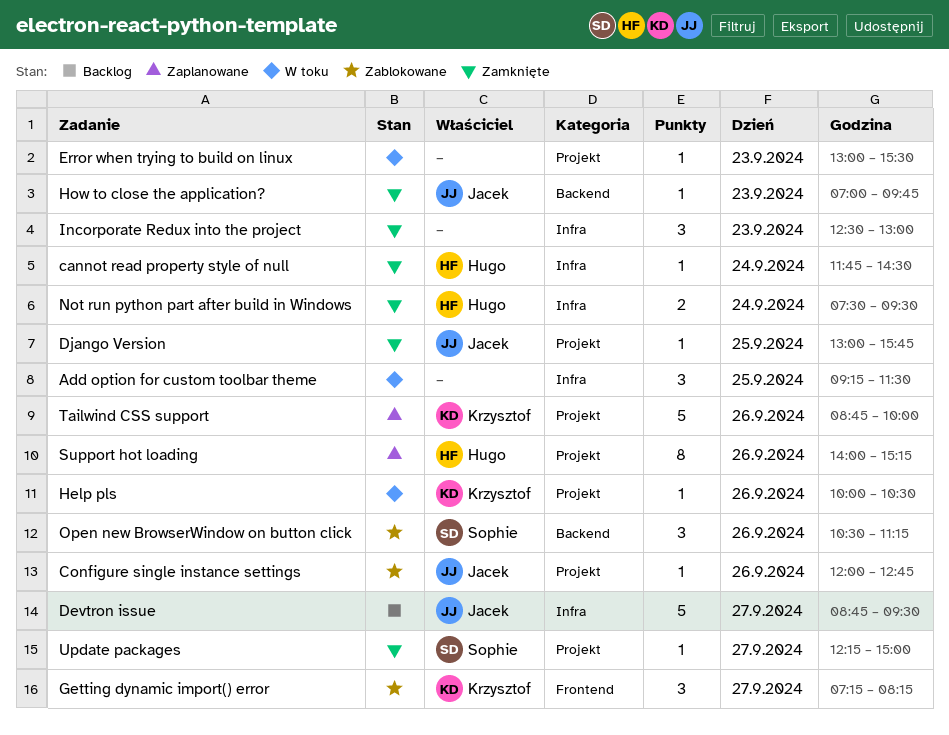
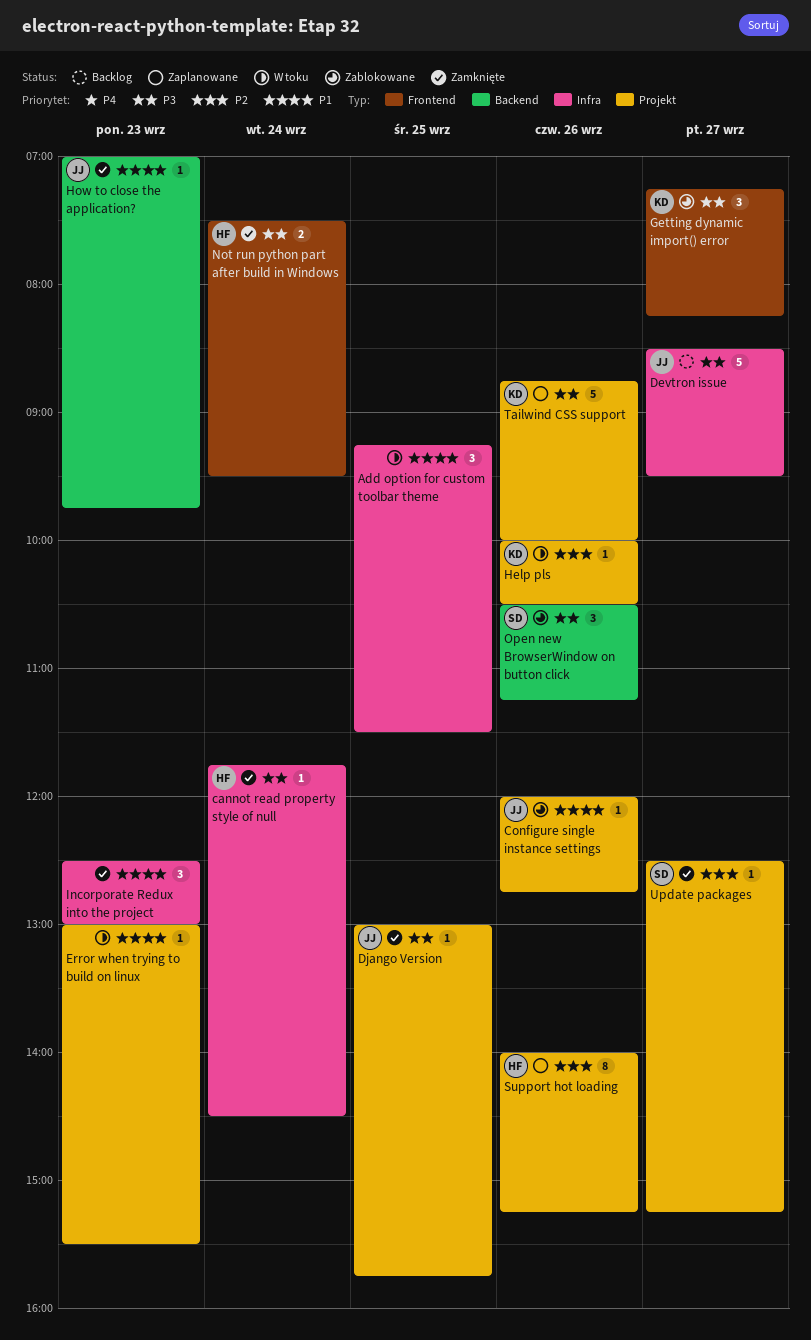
Devtron issue, begins: 08:45 -> 08:30
Not run python part after build in Windows, label: Infra -> Frontend
Update packages, begins: 12:15 -> 12:30
Update packages, ends: 15:00 -> 15:15

